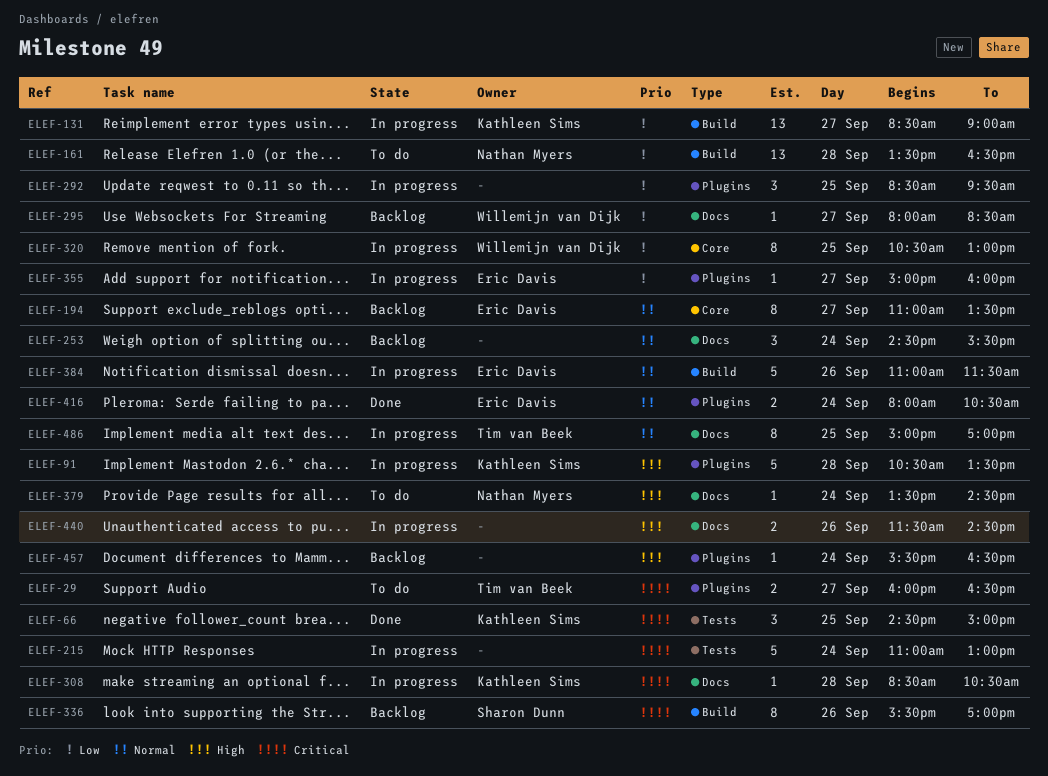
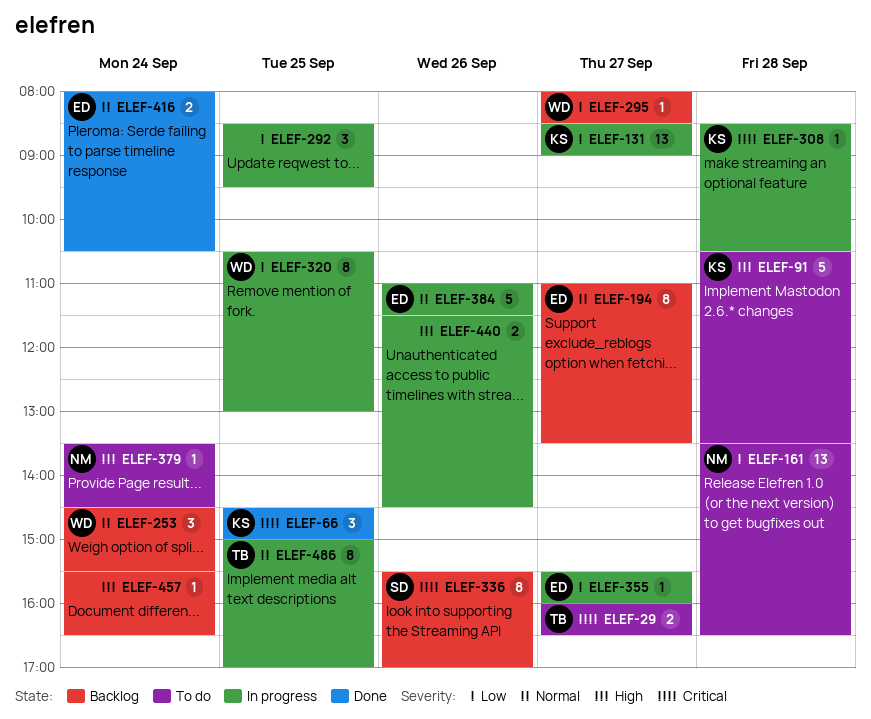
ELEF-91, status: In progress -> To do
ELEF-215: present -> none
ELEF-253, owner: none -> Willemijn van Dijk
ELEF-355, begins: 15:00 -> 15:30

